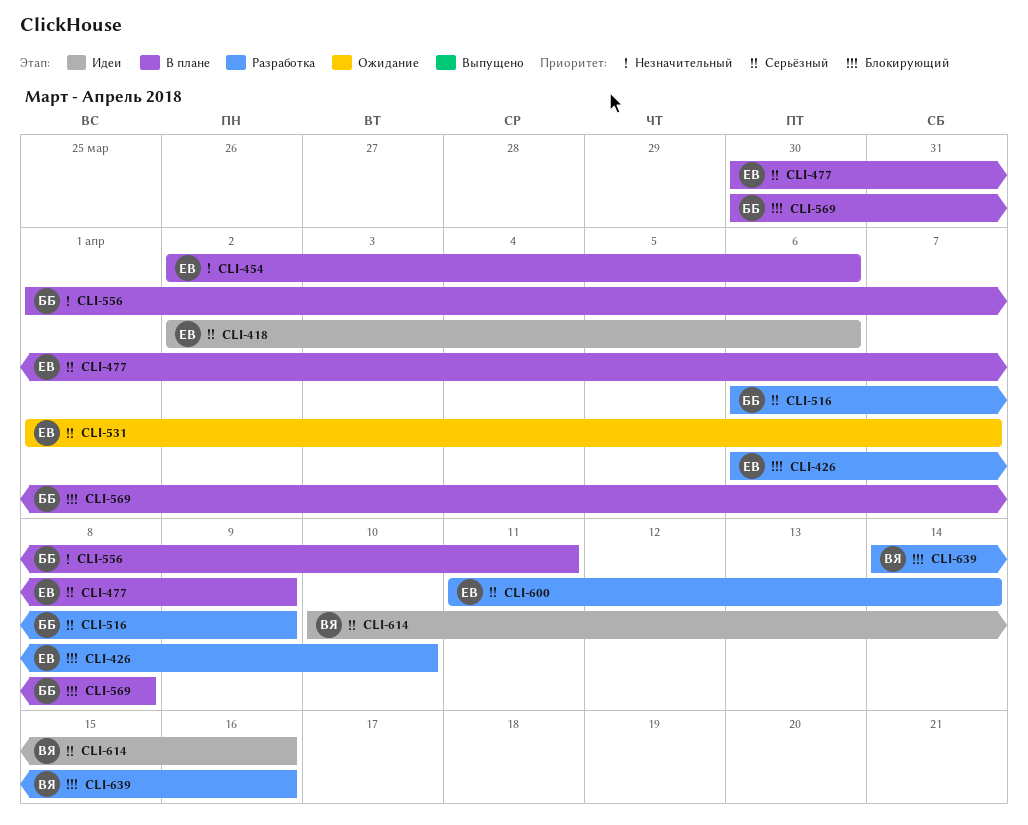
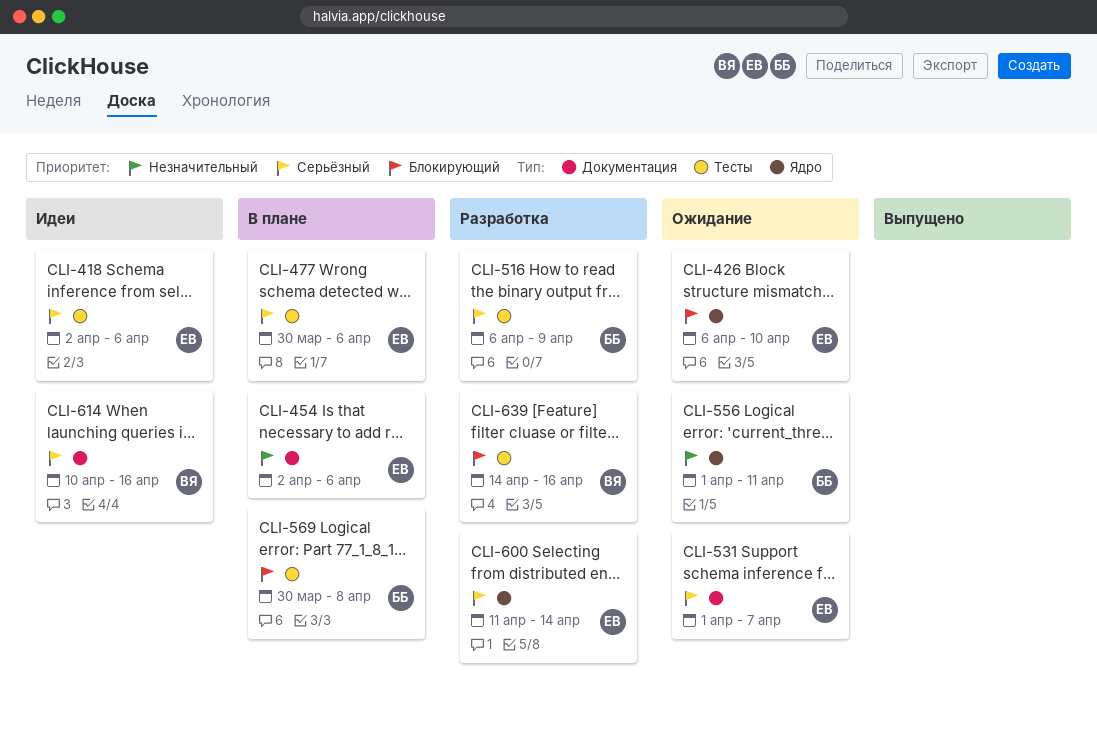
CLI-426, status: Разработка -> Ожидание
CLI-477, due: Apr 9 -> Apr 6
CLI-556, status: В плане -> Ожидание

